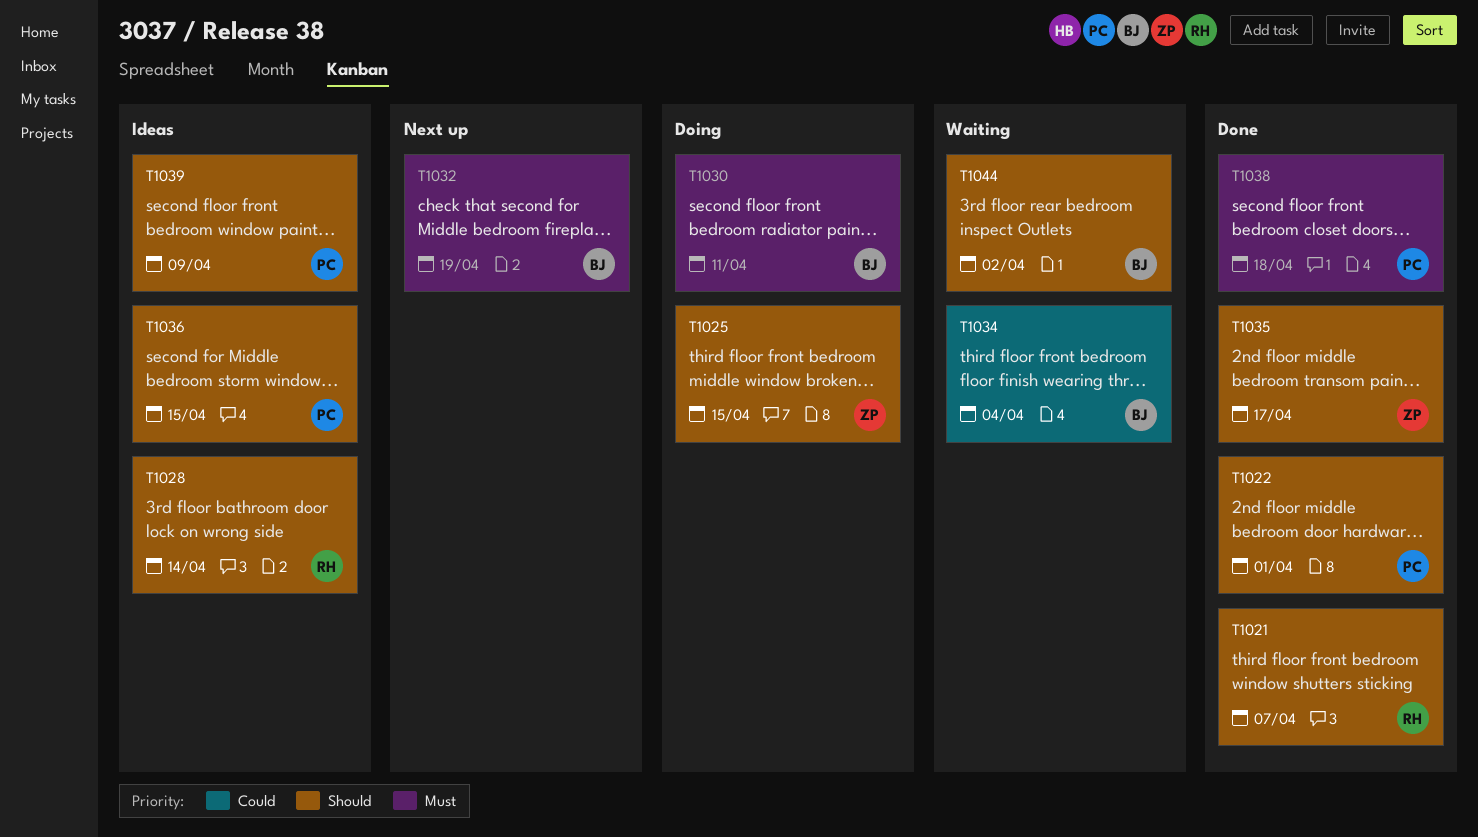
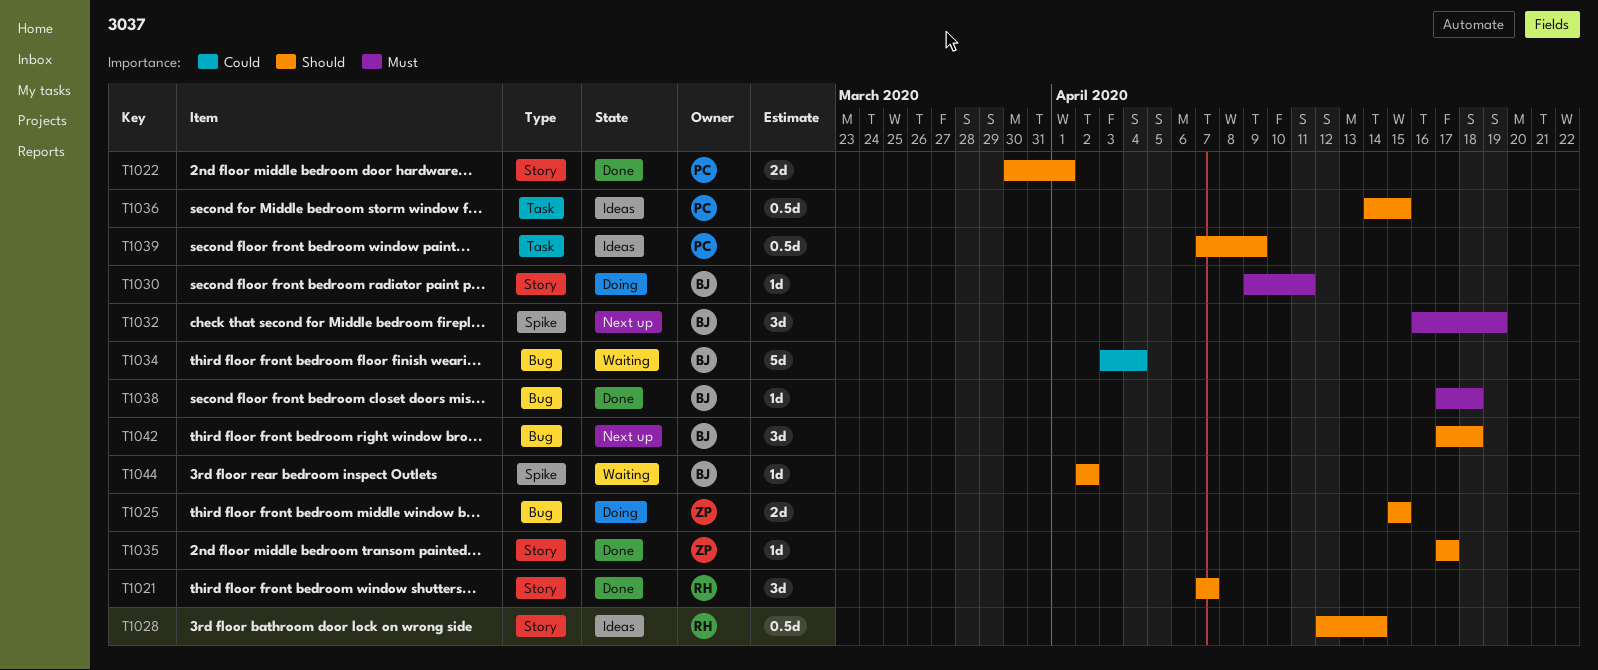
T1038, owner: PC -> BJ
T1042: none -> present

